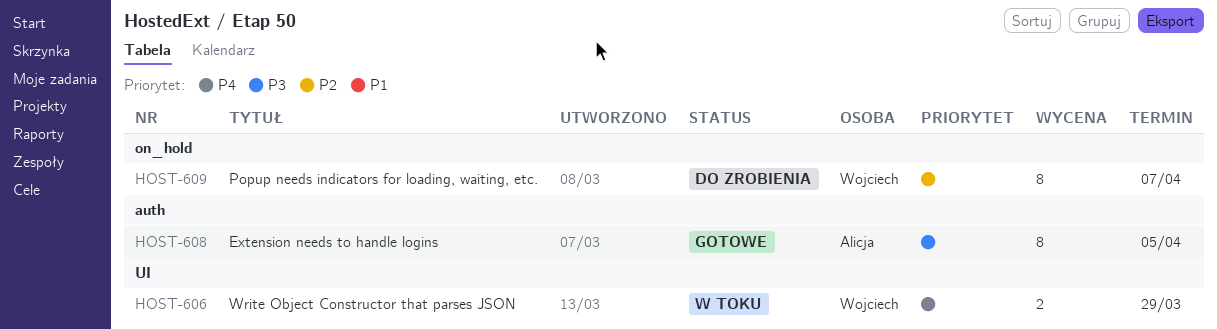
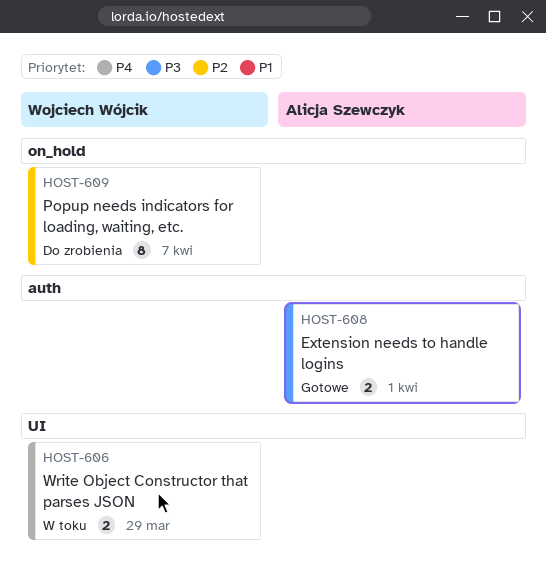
HOST-608, estimate: 8 -> 2
HOST-608, due: Apr 5 -> Apr 1

